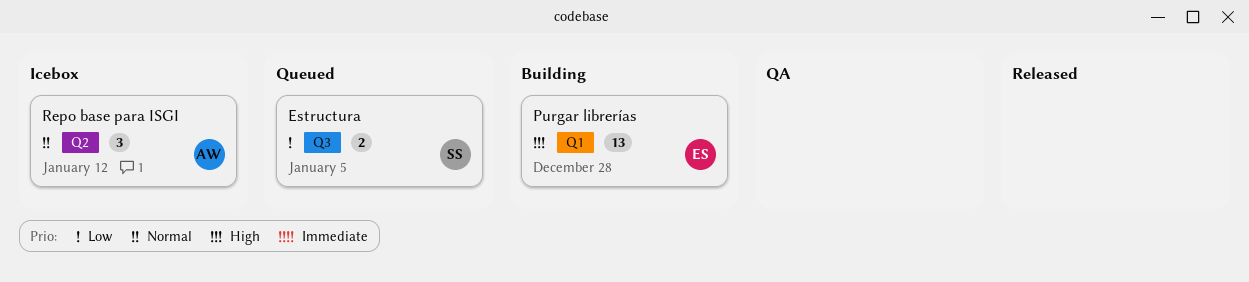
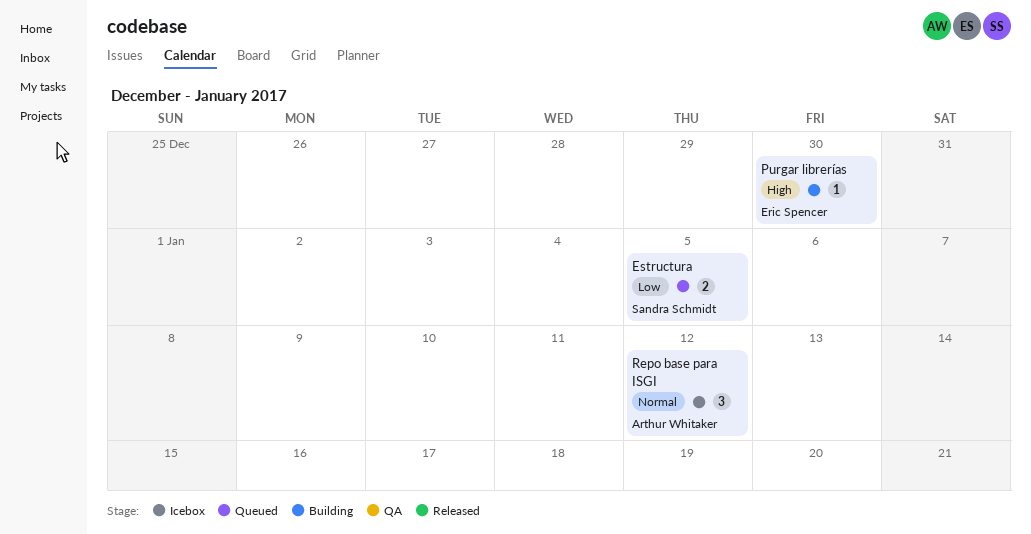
Purgar librerías, estimate: 13 -> 1
Purgar librerías, due: Dec 28 -> Dec 30

